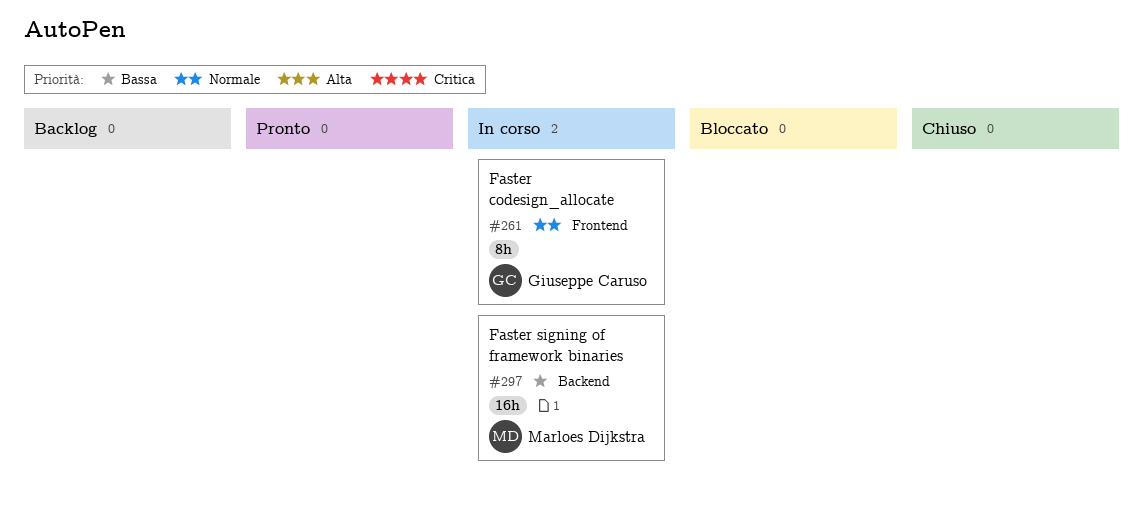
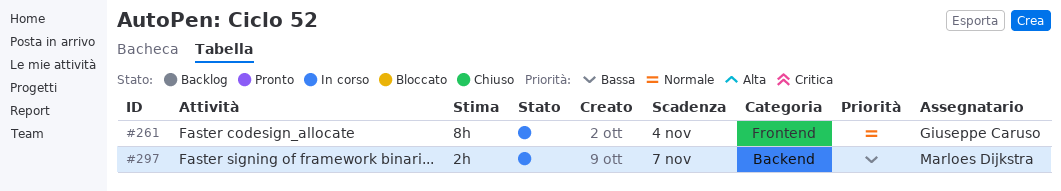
#297, estimate: 16h -> 2h

